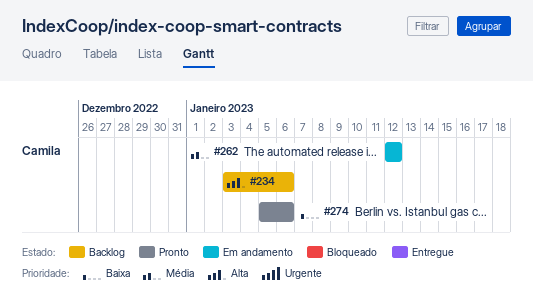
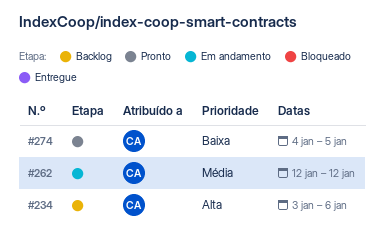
#274, start: Jan 5 -> Jan 4
#274, due: Jan 6 -> Jan 5

